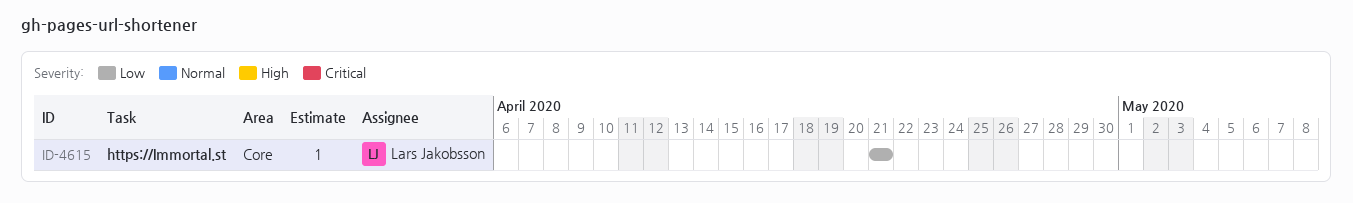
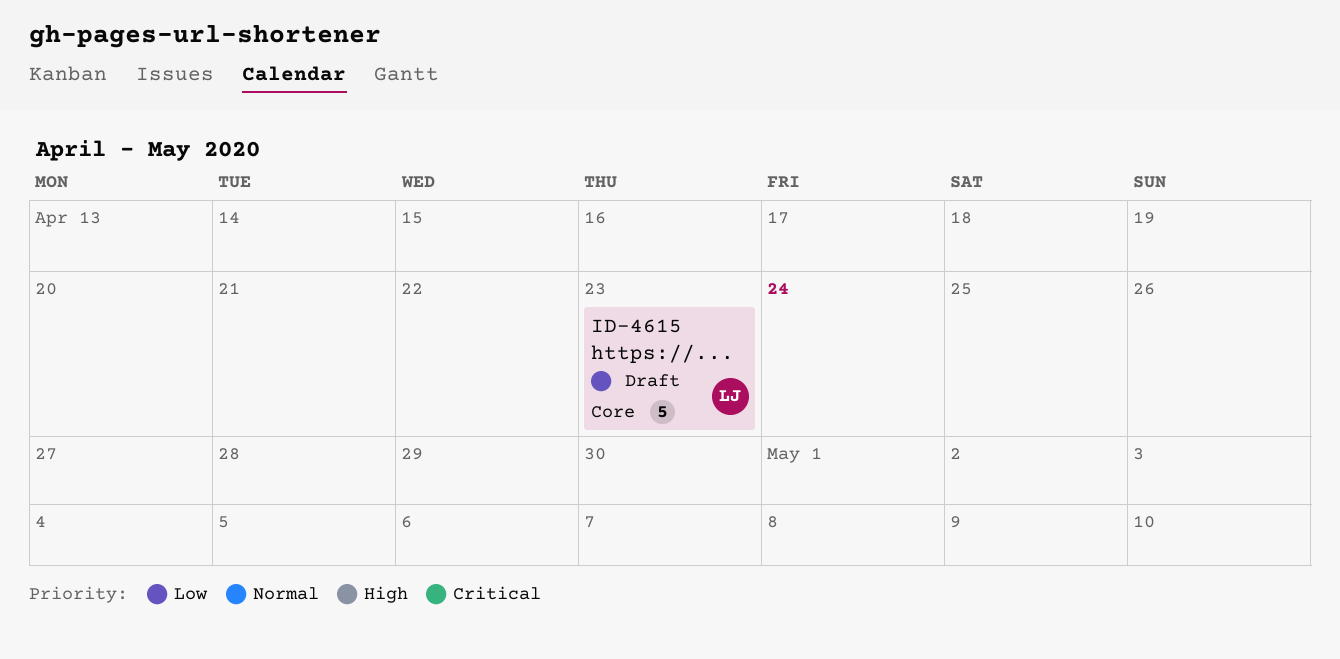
ID-4615, estimate: 1 -> 5
ID-4615, due: Apr 21 -> Apr 23

